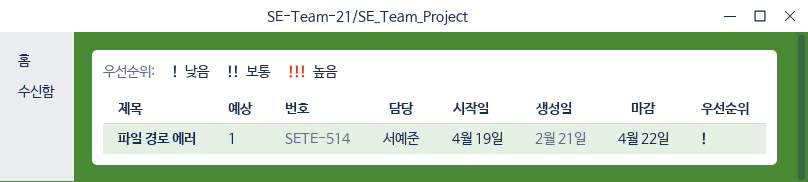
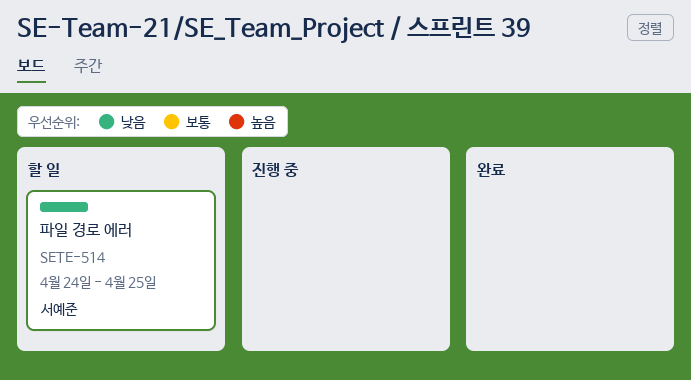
SETE-514, start: Apr 19 -> Apr 24
SETE-514, due: Apr 22 -> Apr 25

